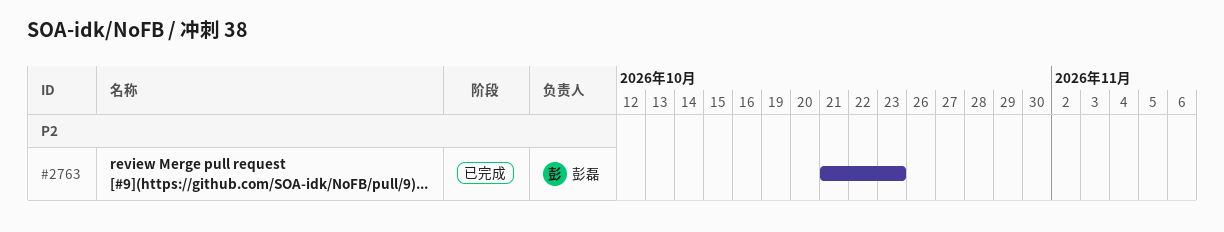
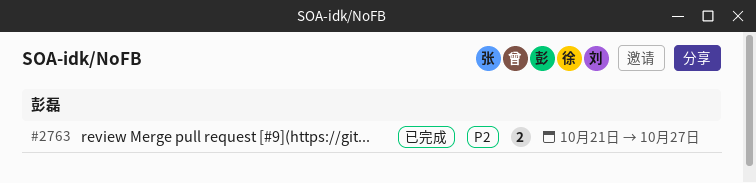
#2763, due: Oct 23 -> Oct 27

